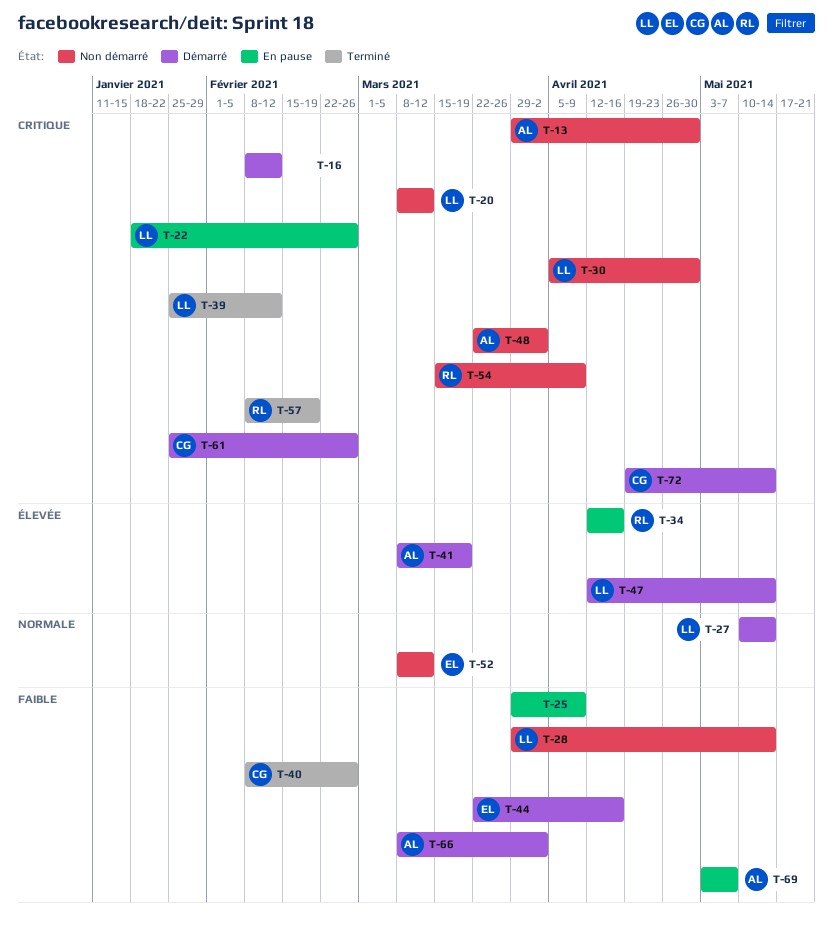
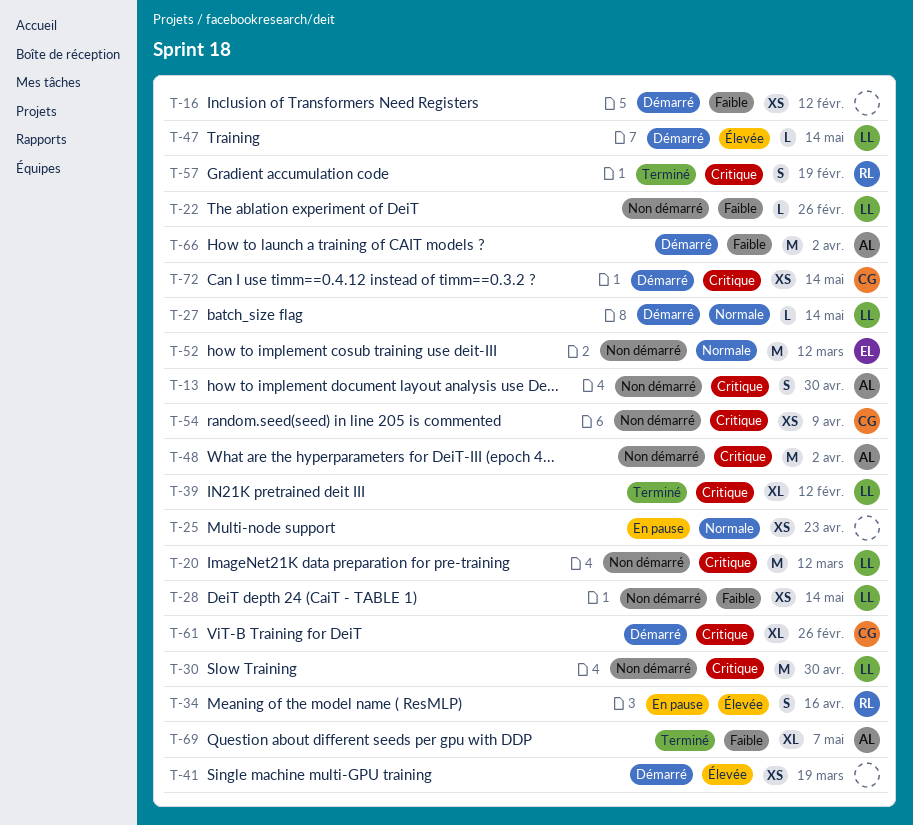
T-16, priority: Critique -> Faible
T-22, status: En pause -> Non démarré
T-22, priority: Critique -> Faible
T-25, priority: Faible -> Normale
T-25, due: Apr 9 -> Apr 23
T-40: present -> none
T-41, owner: AL -> none
T-44: present -> none
T-54, owner: RL -> CG
T-69, status: En pause -> Terminé

